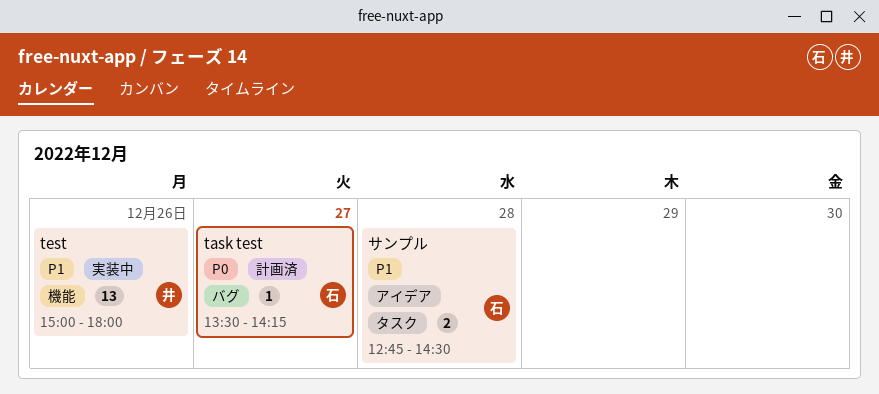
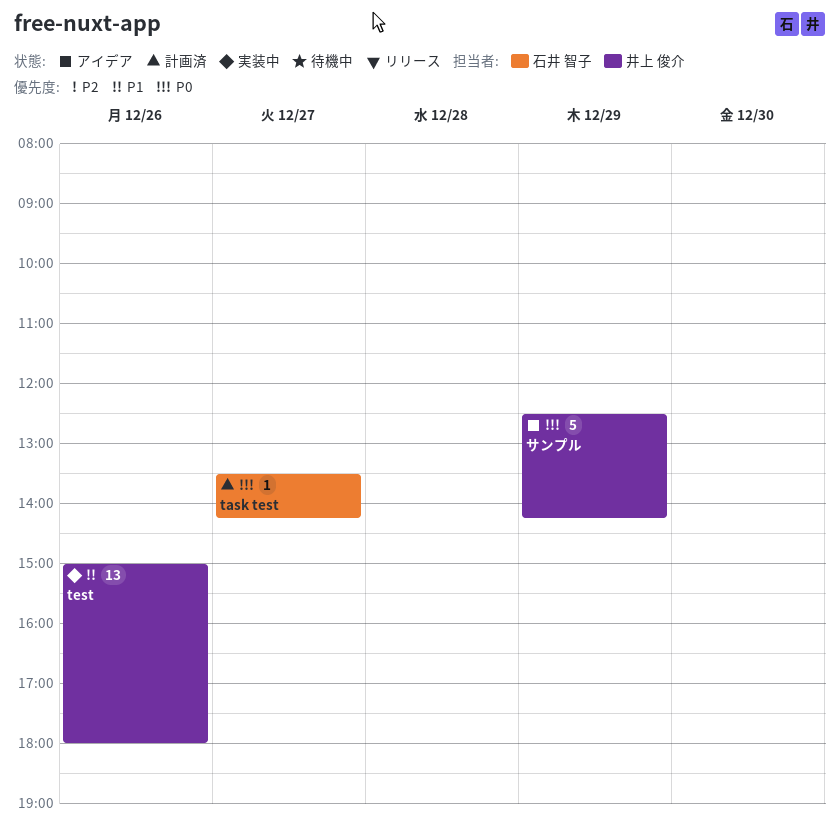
サンプル, owner: 石井 智子 -> 井上 俊介
サンプル, priority: P1 -> P0
サンプル, estimate: 2 -> 5
サンプル, day: Dec 28 -> Dec 29
サンプル, begins: 12:45 -> 12:30
サンプル, ends: 14:30 -> 14:15

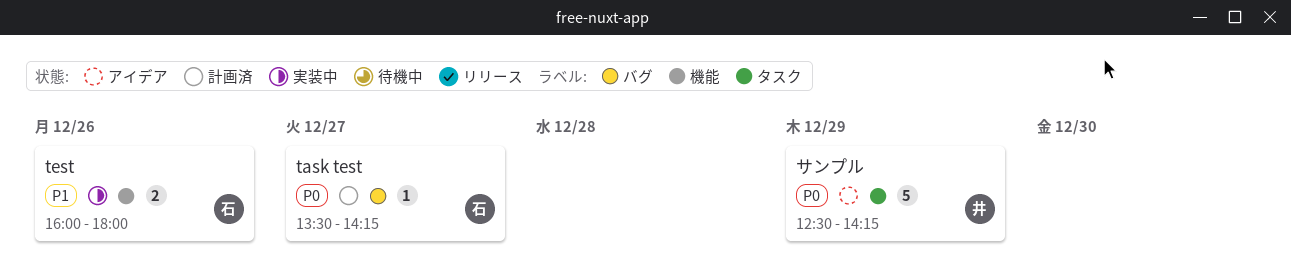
test, owner: 井上 俊介 -> 石井 智子
test, estimate: 13 -> 2
test, begins: 15:00 -> 16:00

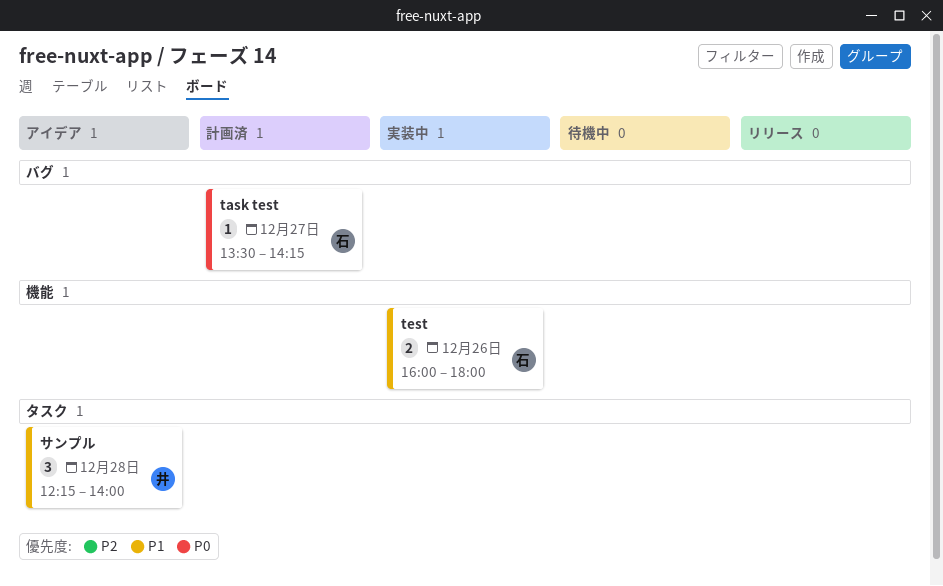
サンプル, priority: P0 -> P1
サンプル, estimate: 5 -> 3
サンプル, day: Dec 29 -> Dec 28
サンプル, begins: 12:30 -> 12:15
サンプル, ends: 14:15 -> 14:00

